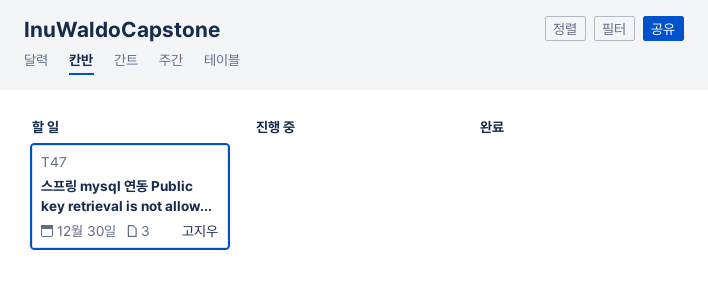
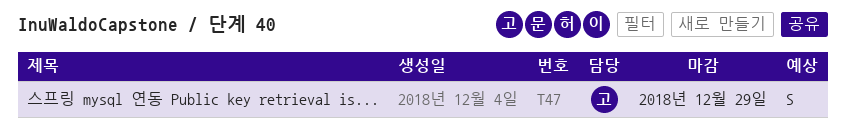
T47, due: Dec 30 -> Dec 29

